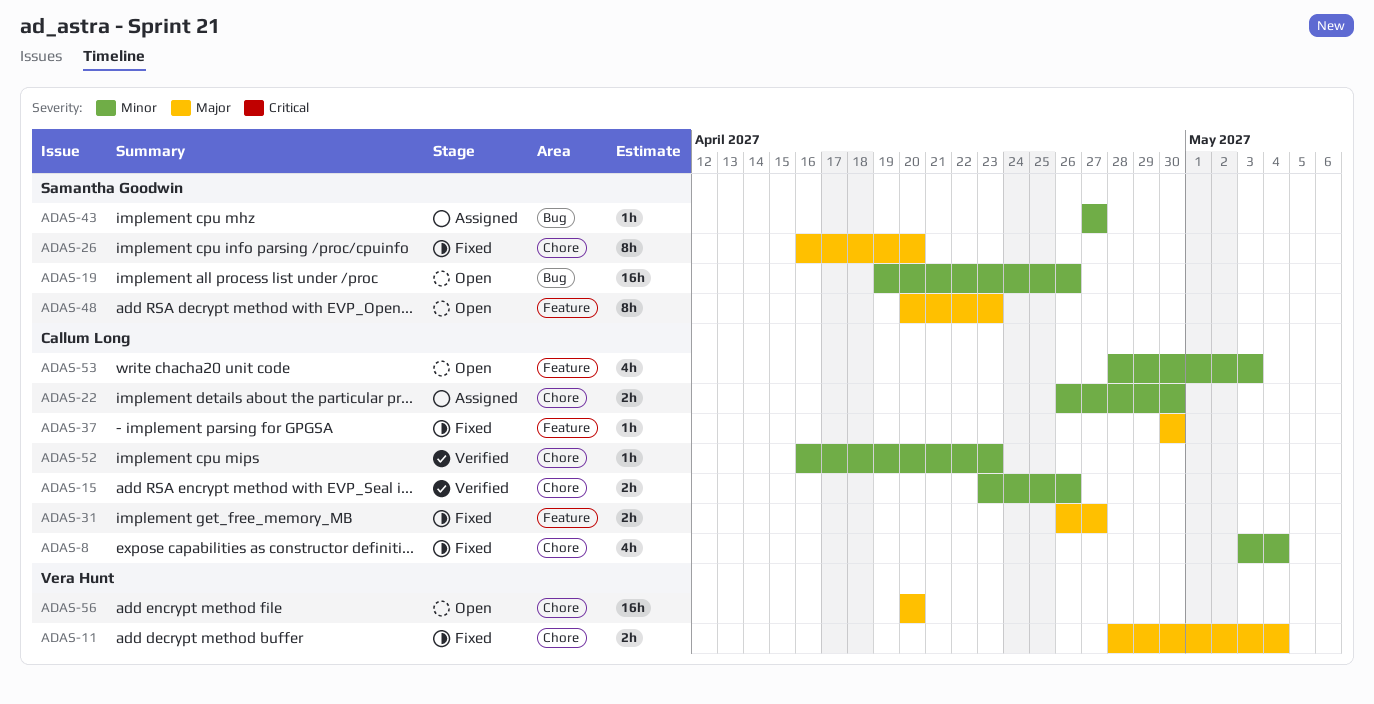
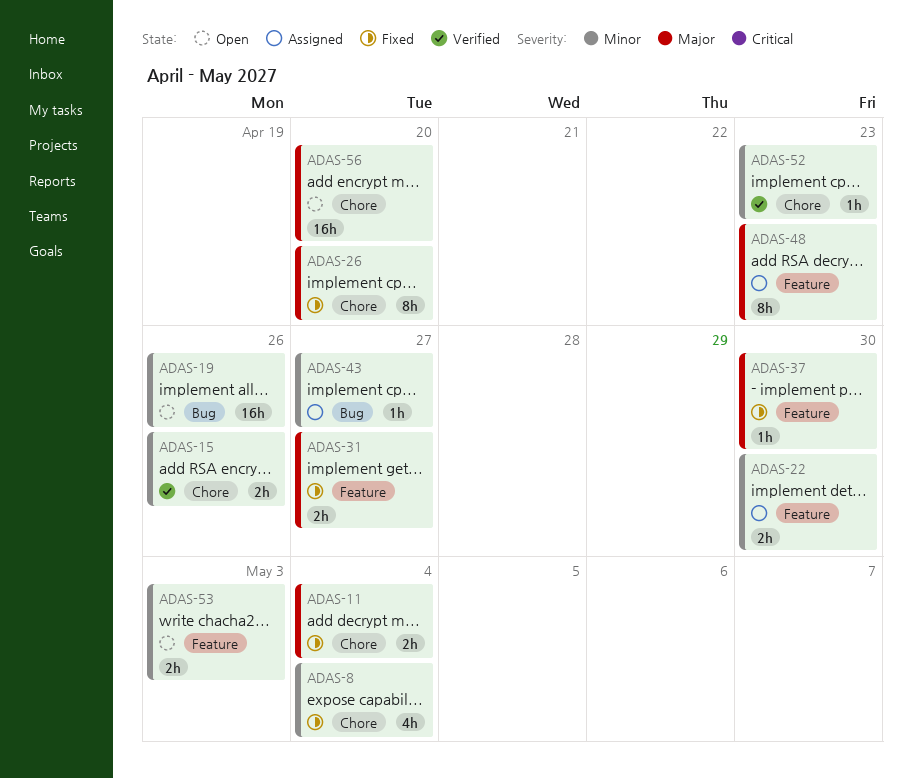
ADAS-22, label: Chore -> Feature
ADAS-48, status: Open -> Assigned
ADAS-53, estimate: 4h -> 2h

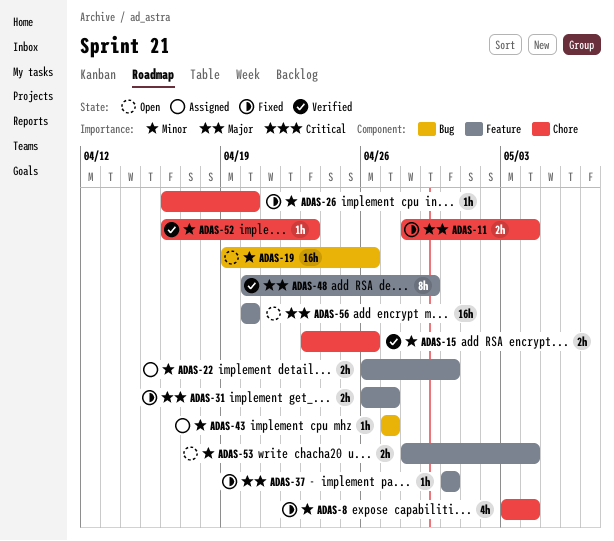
ADAS-26, priority: Major -> Minor
ADAS-26, estimate: 8h -> 1h
ADAS-48, status: Assigned -> Verified
ADAS-48, due: Apr 23 -> Apr 29
ADAS-53, due: May 3 -> May 4
ADAS-56, label: Chore -> Feature

